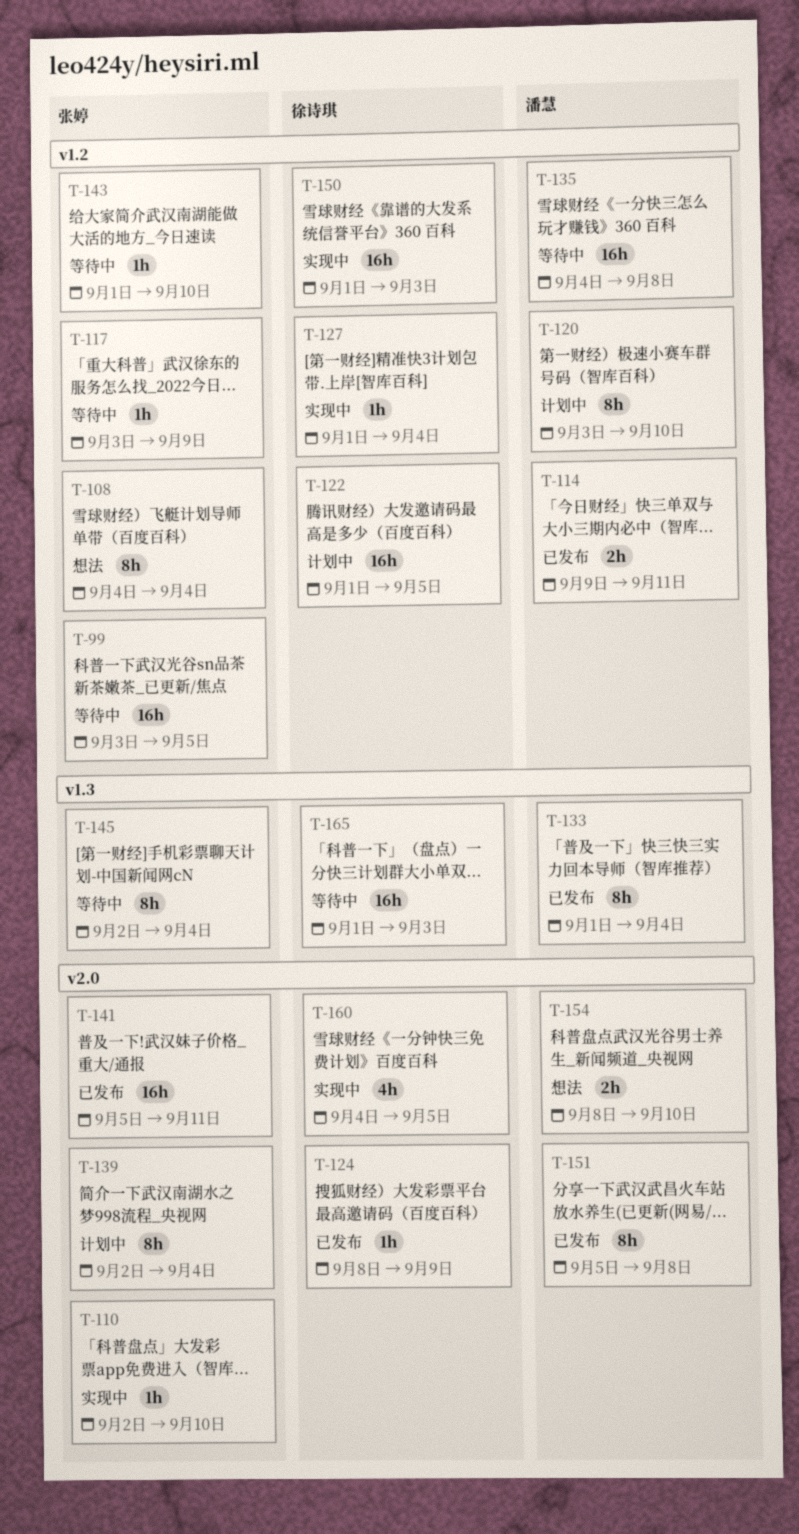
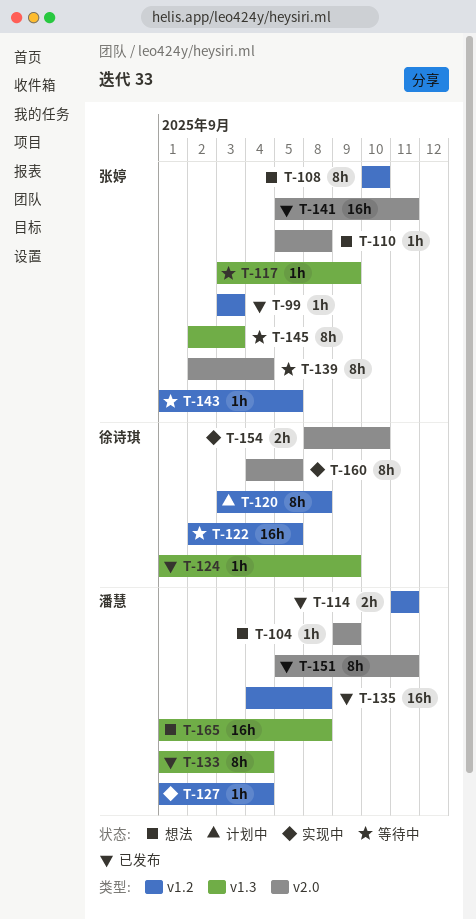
T-99, status: 等待中 -> 已发布
T-99, estimate: 16h -> 1h
T-99, due: Sep 5 -> Sep 3
T-104: none -> present
T-108, start: Sep 4 -> Sep 10
T-108, due: Sep 4 -> Sep 10
T-110, status: 实现中 -> 想法
T-110, start: Sep 2 -> Sep 5
T-110, due: Sep 10 -> Sep 8
T-114, start: Sep 9 -> Sep 11
T-117, label: v1.2 -> v1.3
T-120, owner: 潘慧 -> 徐诗琪
T-120, due: Sep 10 -> Sep 8
T-122, status: 计划中 -> 等待中
T-122, start: Sep 1 -> Sep 2
T-124, label: v2.0 -> v1.3
T-124, start: Sep 8 -> Sep 1
T-127, owner: 徐诗琪 -> 潘慧
T-135, status: 等待中 -> 已发布
T-139, status: 计划中 -> 等待中
T-143, due: Sep 10 -> Sep 5
T-145, due: Sep 4 -> Sep 3
T-150: present -> none
T-151, due: Sep 8 -> Sep 11
T-154, status: 想法 -> 实现中
T-154, owner: 潘慧 -> 徐诗琪
T-160, estimate: 4h -> 8h
T-165, status: 等待中 -> 想法
T-165, owner: 徐诗琪 -> 潘慧
T-165, due: Sep 3 -> Sep 8

